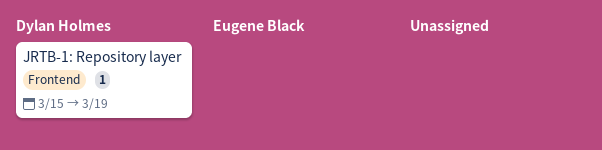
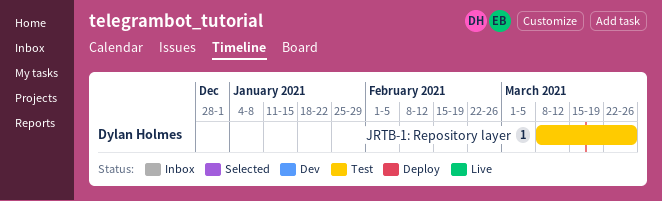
JRTB-1: Repository layer, start: Mar 15 -> Mar 8
JRTB-1: Repository layer, due: Mar 19 -> Mar 26

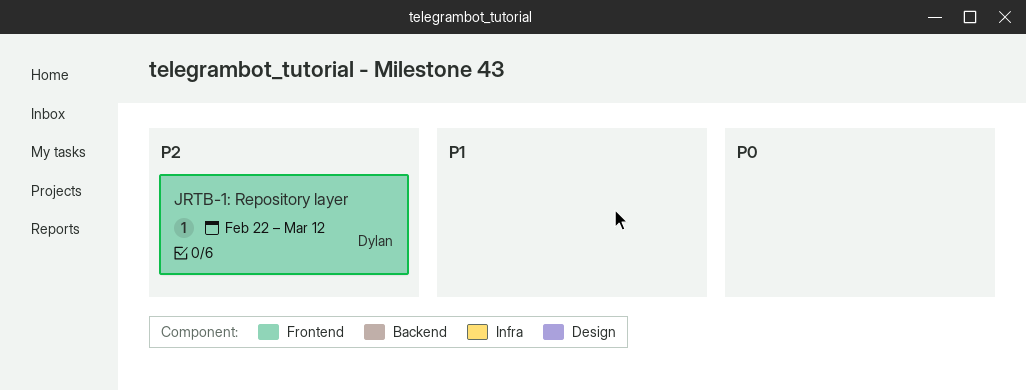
JRTB-1: Repository layer, start: Mar 8 -> Feb 22
JRTB-1: Repository layer, due: Mar 26 -> Mar 12

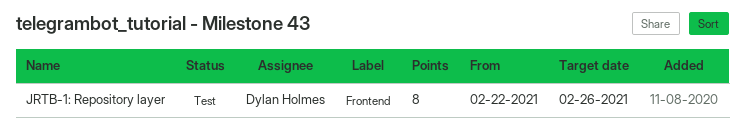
JRTB-1: Repository layer, estimate: 1 -> 8
JRTB-1: Repository layer, due: Mar 12 -> Feb 26

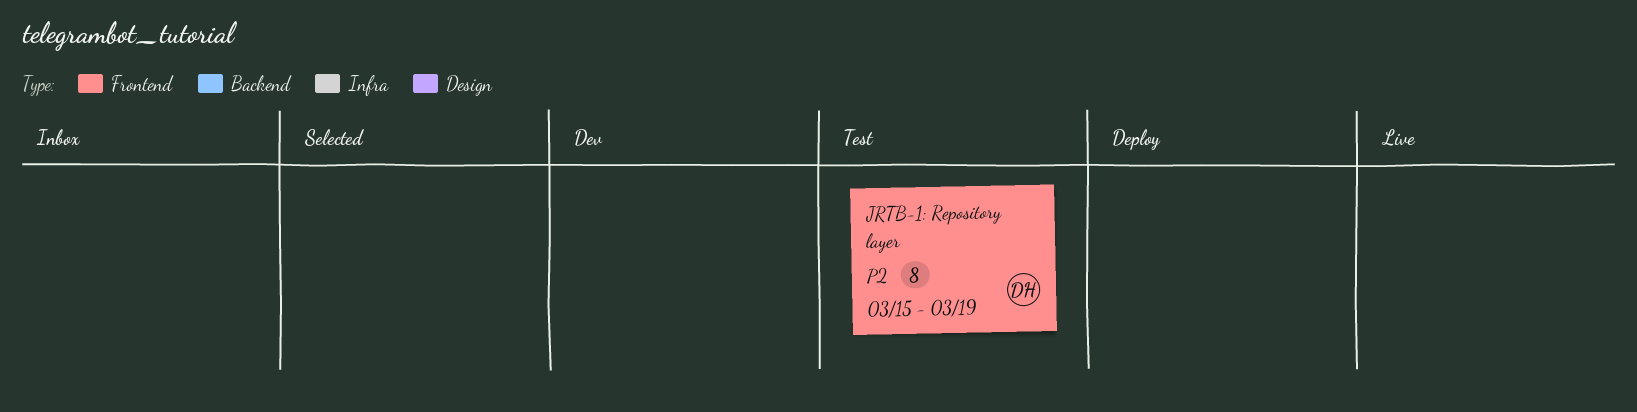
JRTB-1: Repository layer, start: Feb 22 -> Mar 15
JRTB-1: Repository layer, due: Feb 26 -> Mar 19

